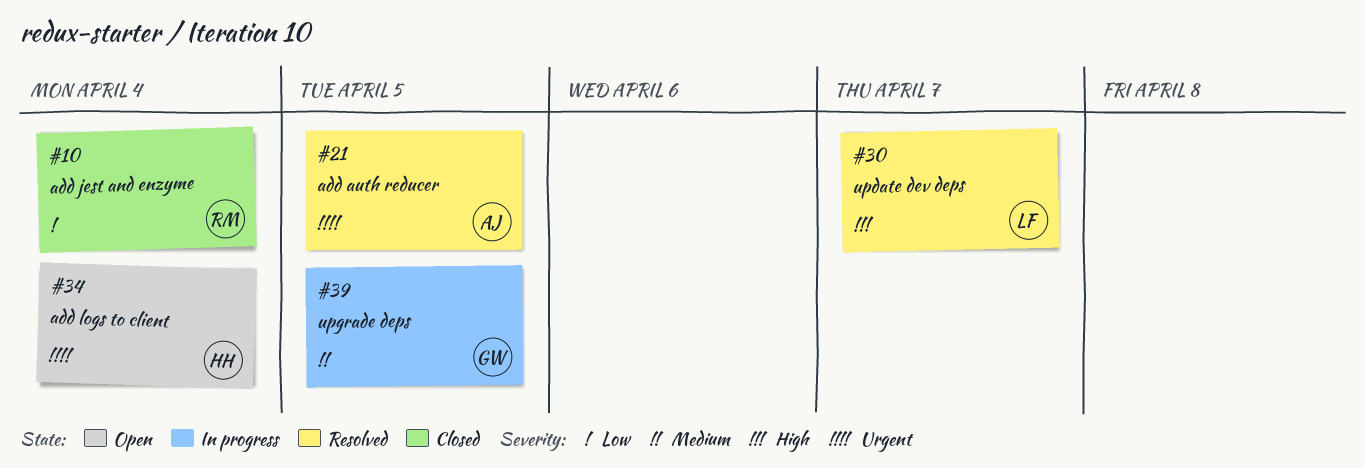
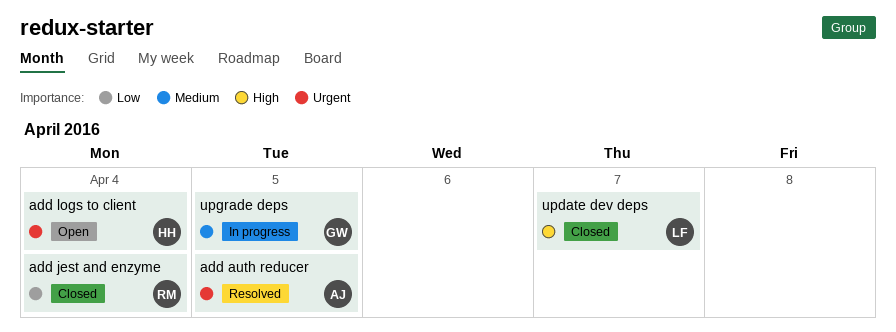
update dev deps, status: Resolved -> Closed

